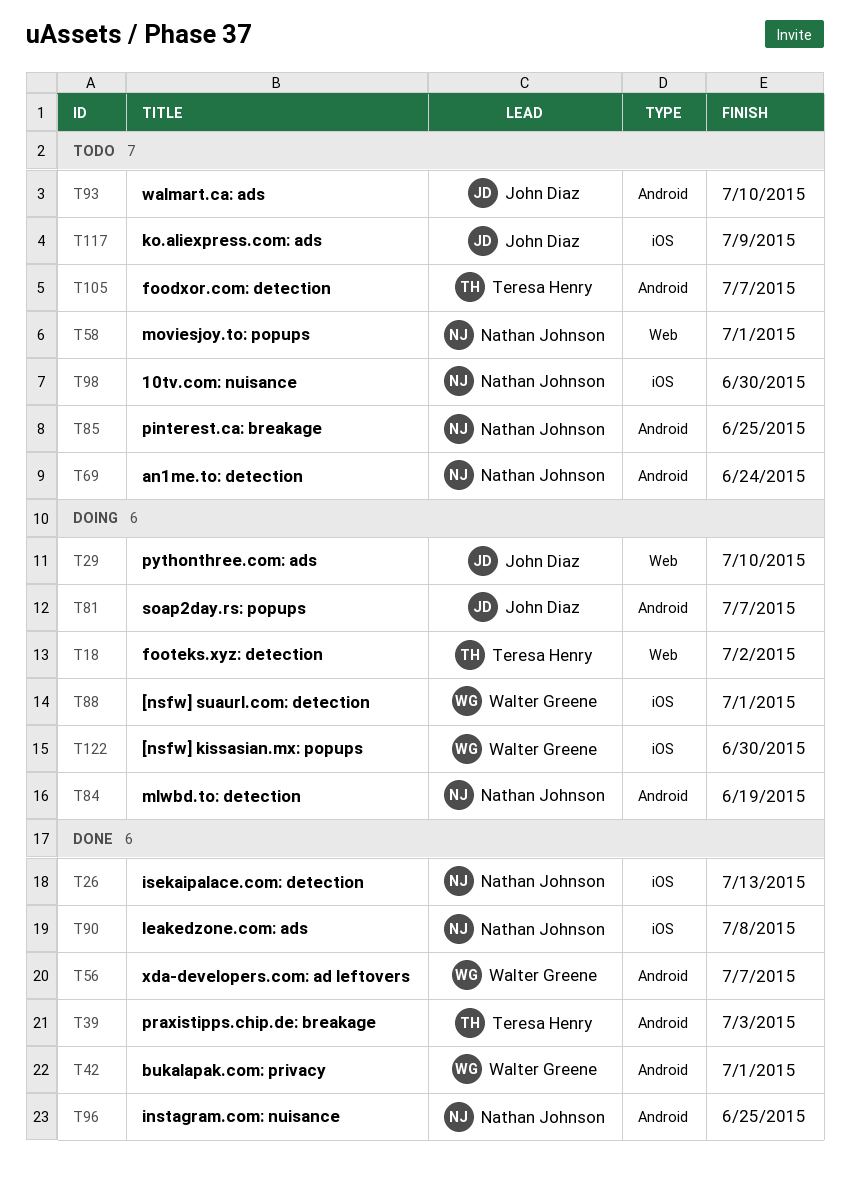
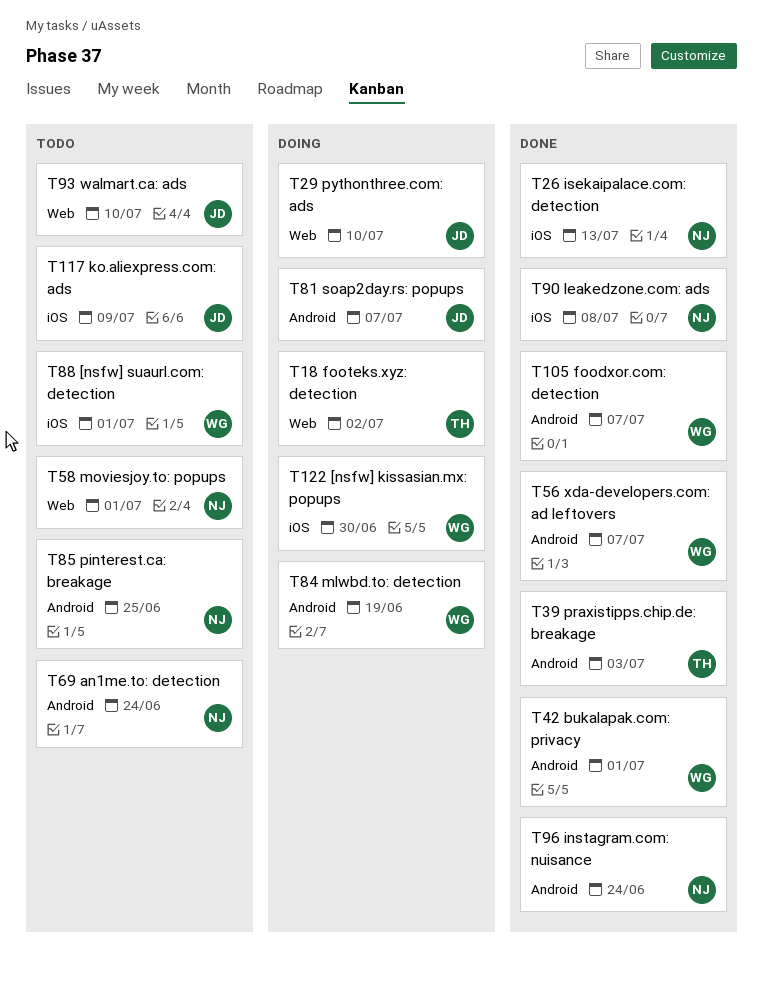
T84, owner: Nathan Johnson -> Walter Greene
T88, status: Doing -> Todo
T93, label: Android -> Web
T96, due: Jun 25 -> Jun 24
T98: present -> none
T105, status: Todo -> Done
T105, owner: Teresa Henry -> Walter Greene

